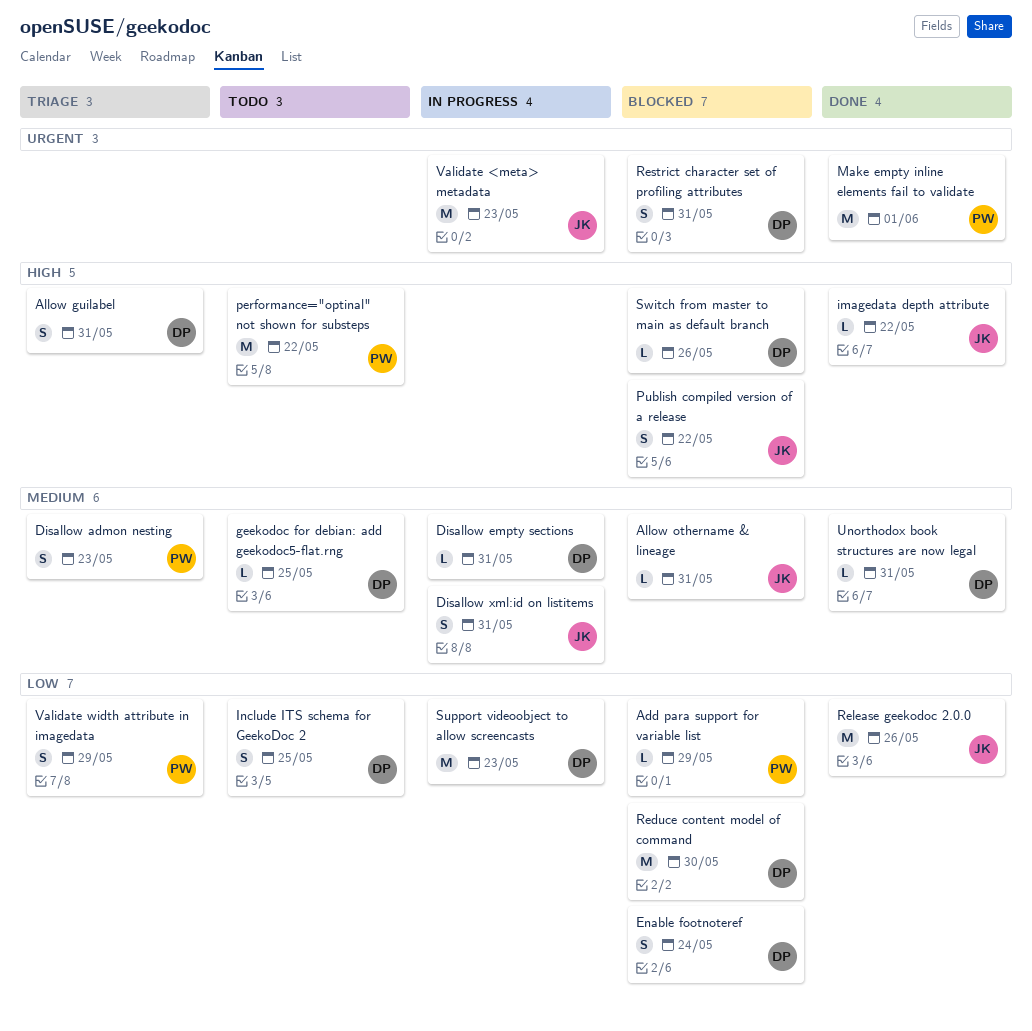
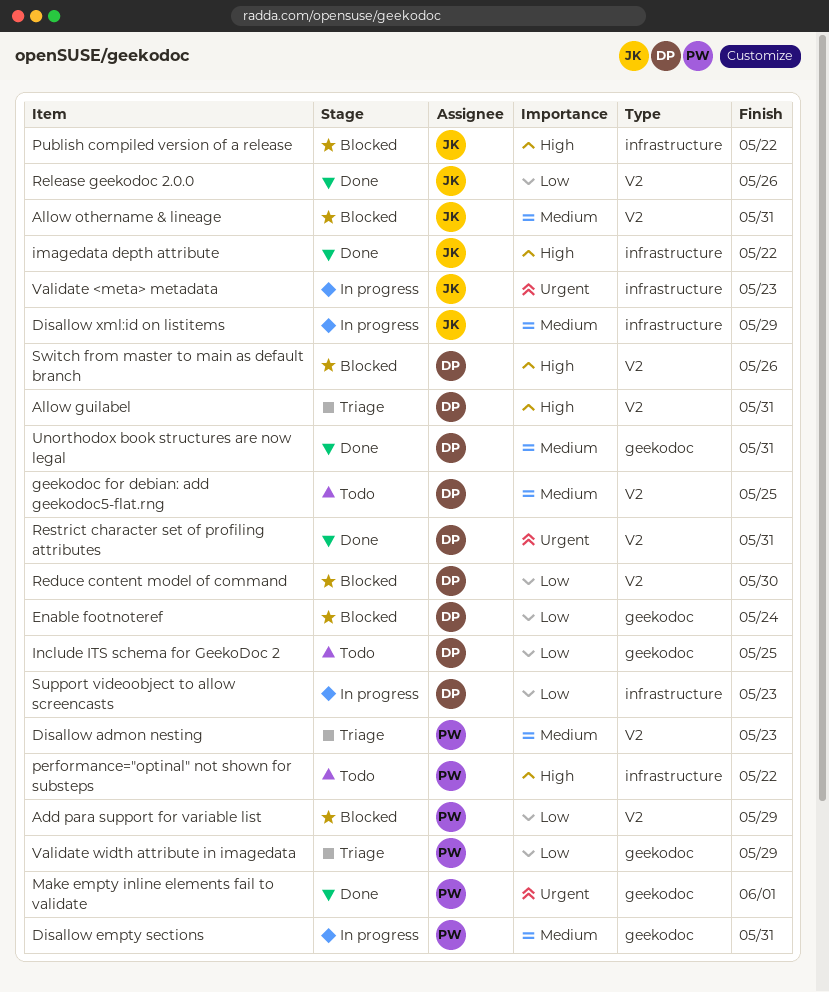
Disallow empty sections, owner: DP -> PW
Disallow xml:id on listitems, due: May 31 -> May 29
Restrict character set of profiling attributes, status: Blocked -> Done

